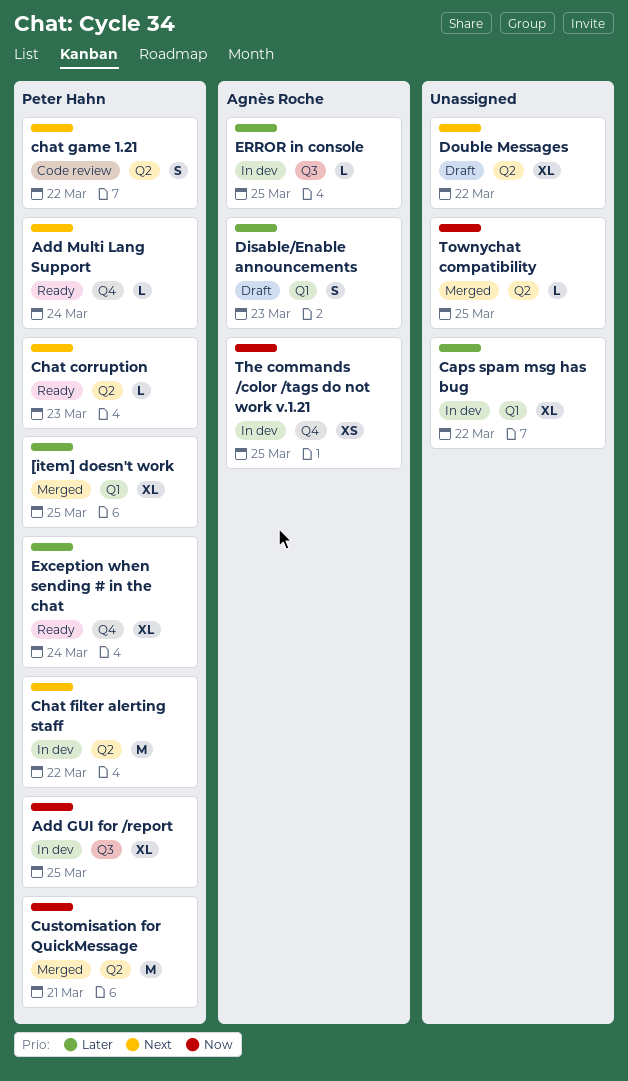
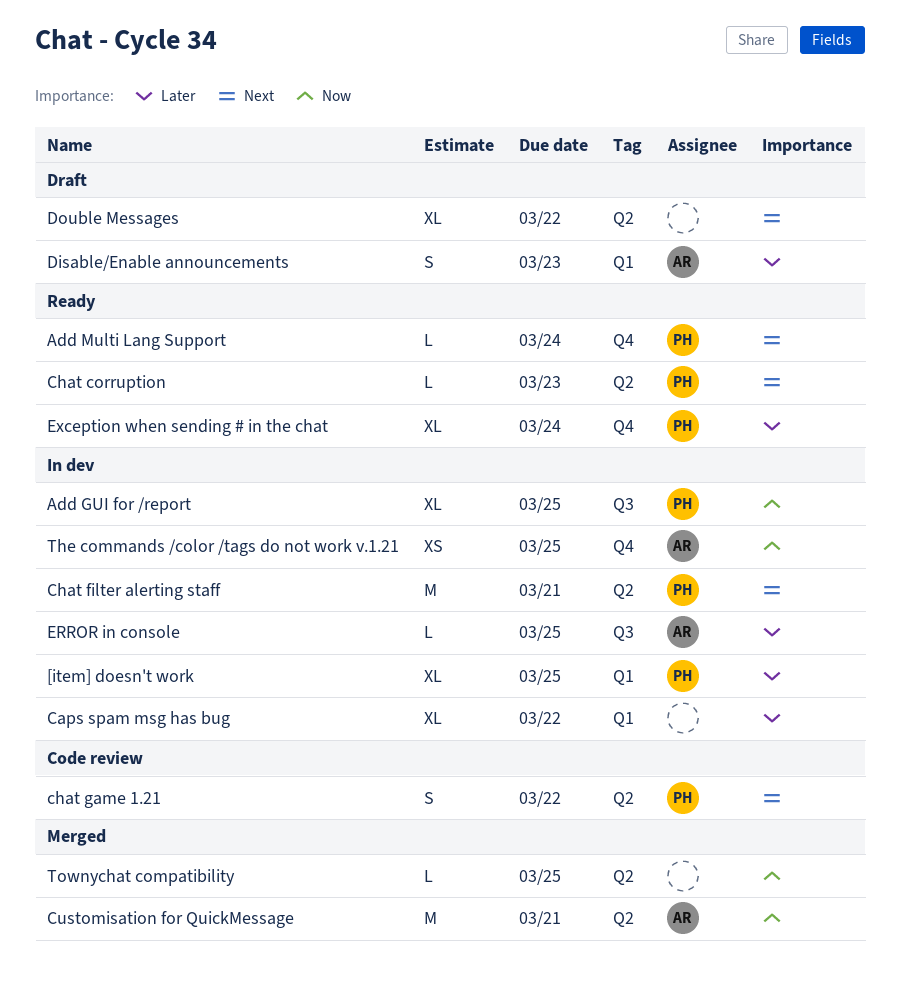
[item] doesn't work, status: Merged -> In dev
Chat filter alerting staff, due: Mar 22 -> Mar 21
Customisation for QuickMessage, owner: Peter Hahn -> Agnès Roche

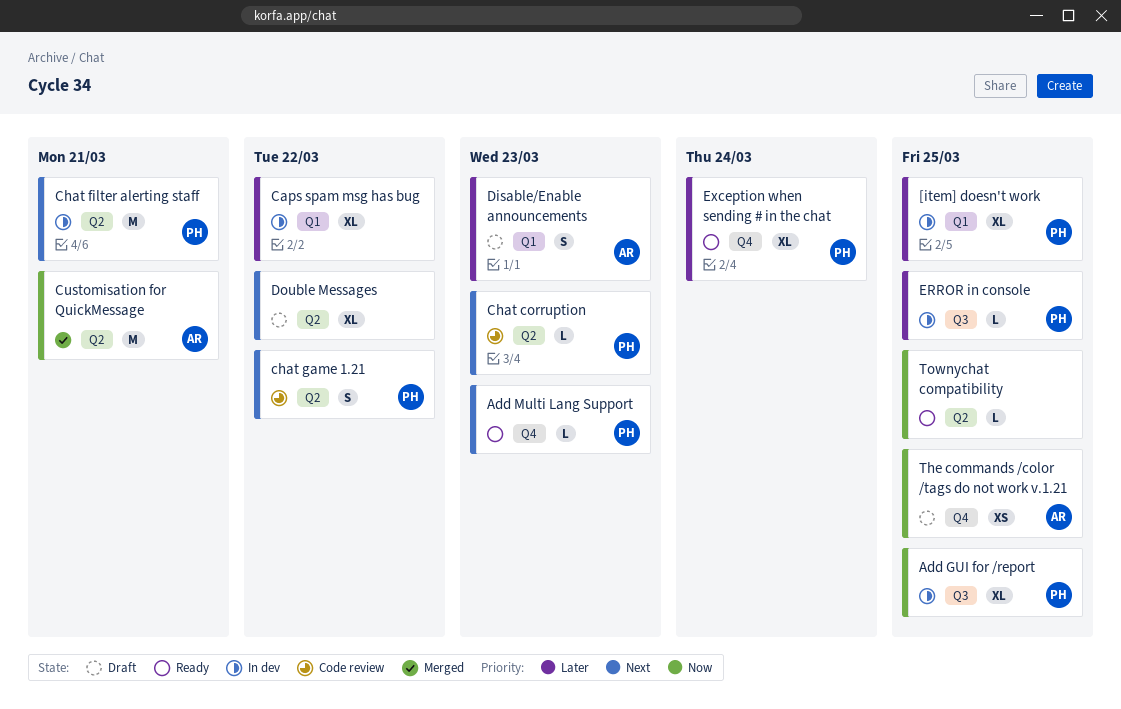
Add Multi Lang Support, due: Mar 24 -> Mar 23
Chat corruption, status: Ready -> Code review
ERROR in console, owner: AR -> PH
The commands /color /tags do not work v.1.21, status: In dev -> Draft
Townychat compatibility, status: Merged -> Ready

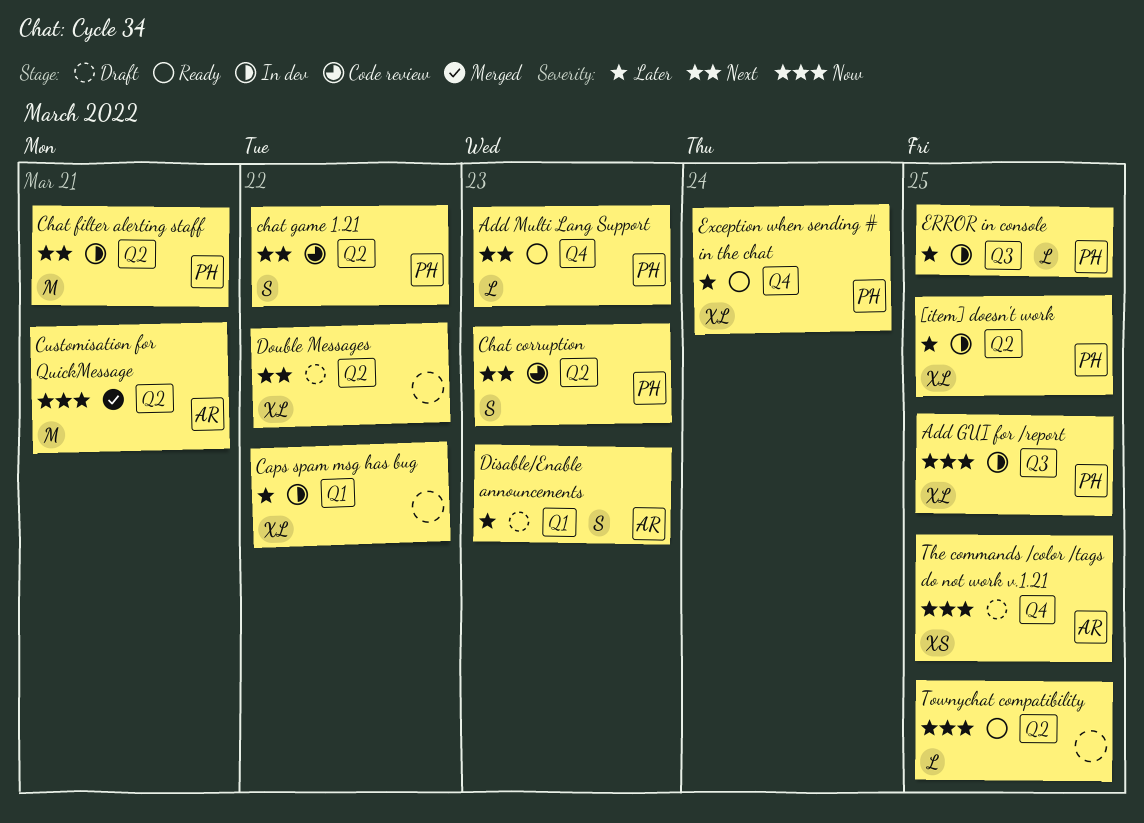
[item] doesn't work, label: Q1 -> Q2
Chat corruption, estimate: L -> S

